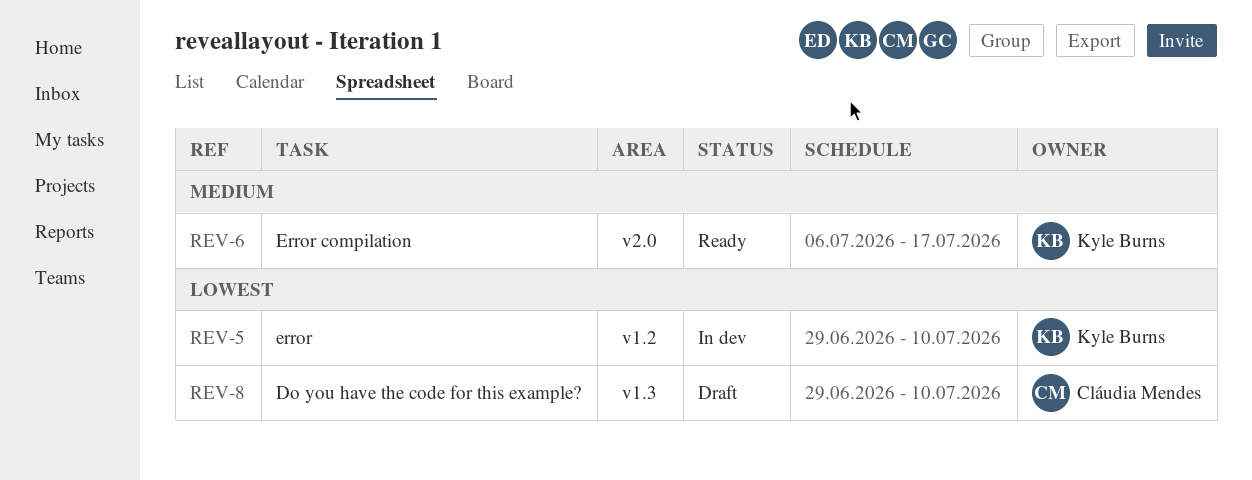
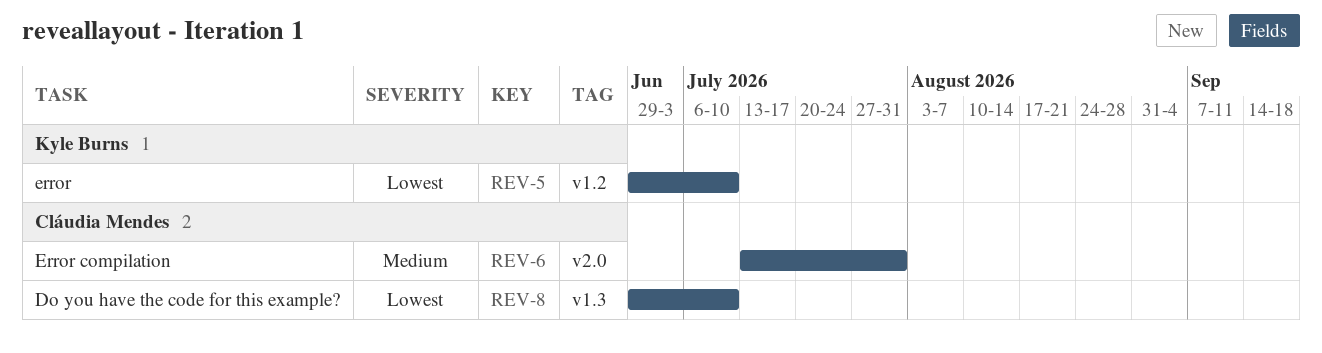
REV-6, owner: Kyle Burns -> Cláudia Mendes
REV-6, start: Jul 6 -> Jul 13
REV-6, due: Jul 17 -> Jul 31

